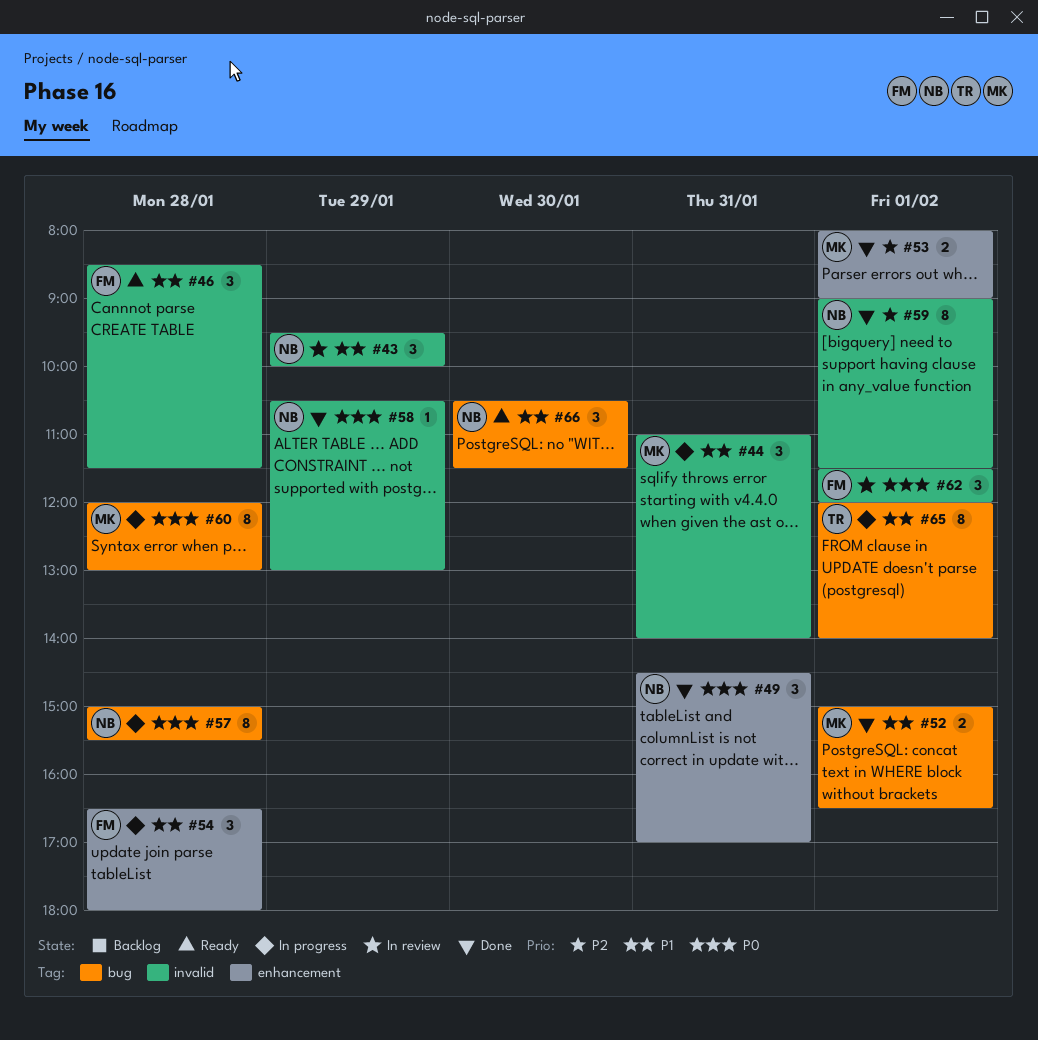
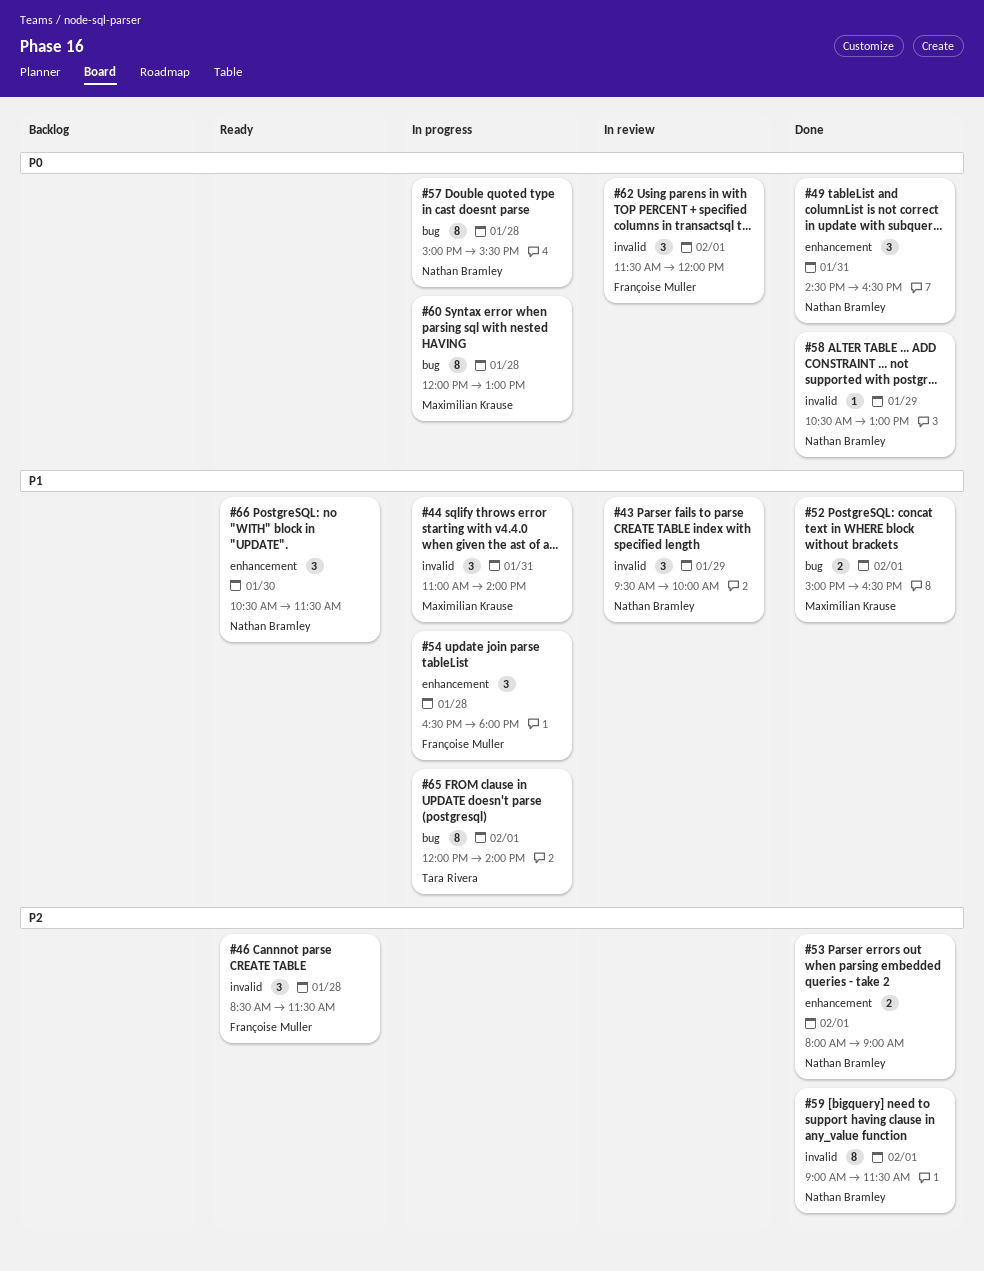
#46, priority: P1 -> P2
#49, ends: 17:00 -> 16:30
#53, owner: Maximilian Krause -> Nathan Bramley
#66, label: bug -> enhancement

